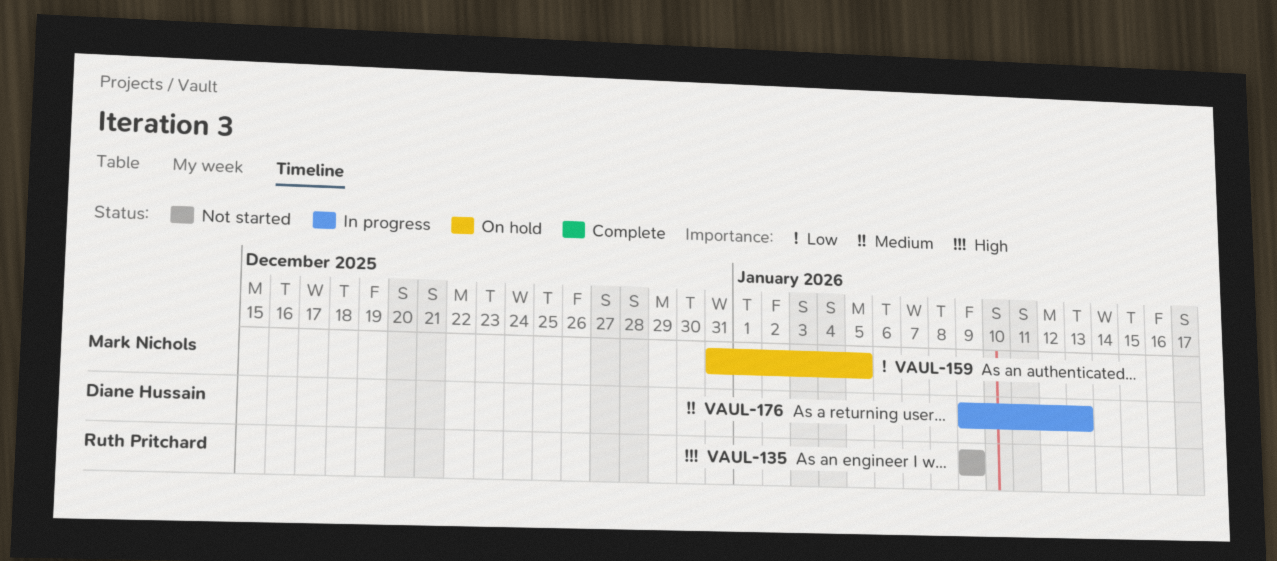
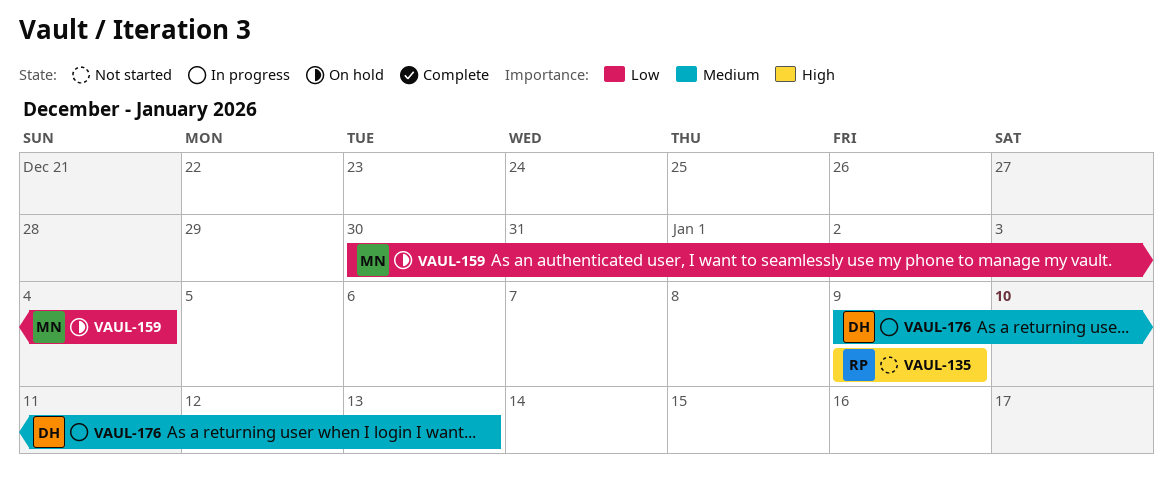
VAUL-159, start: Dec 31 -> Dec 30
VAUL-159, due: Jan 5 -> Jan 4

